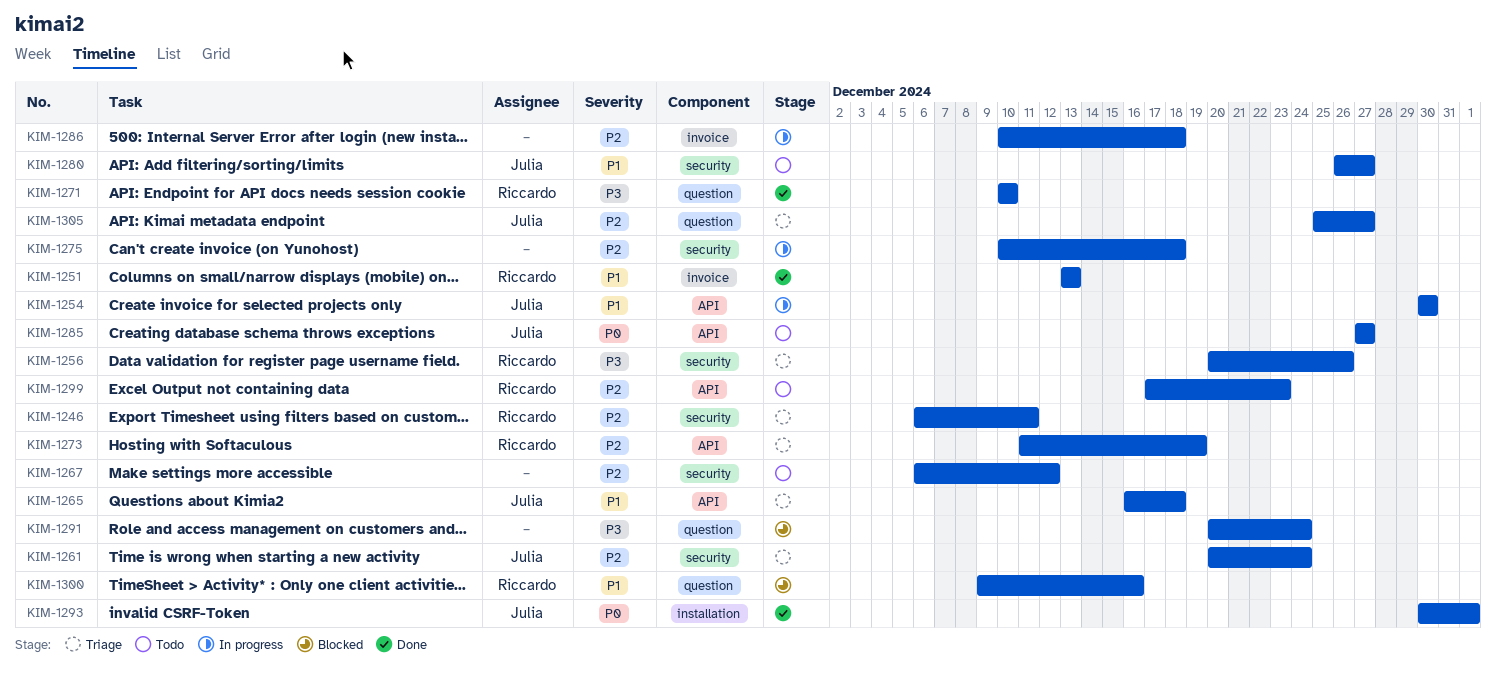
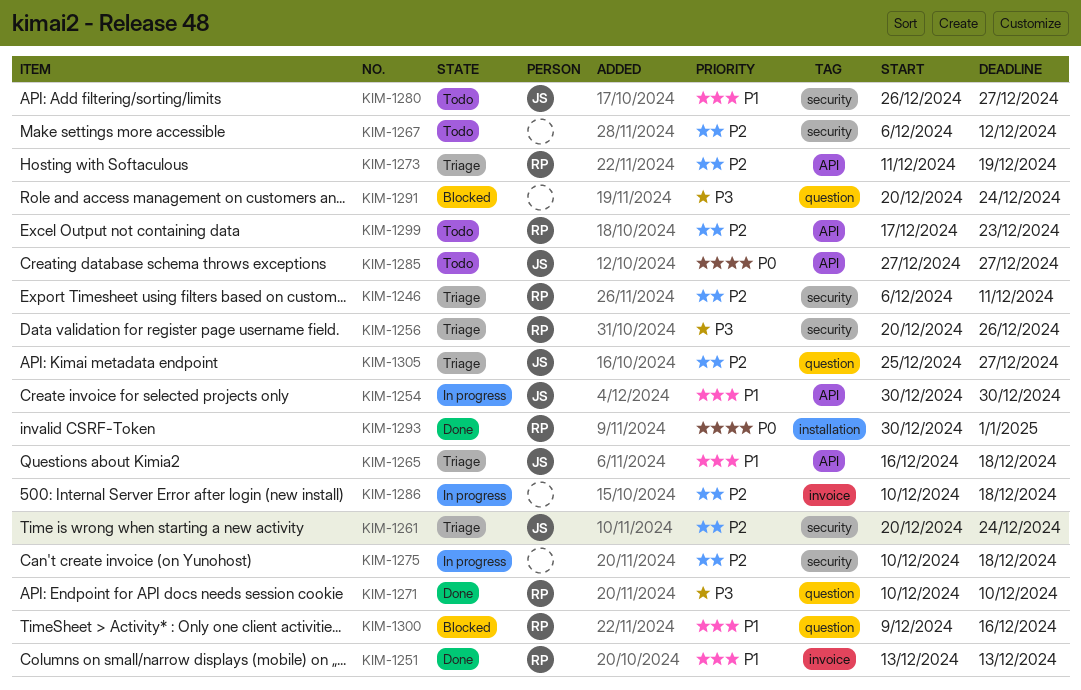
KIM-1293, owner: Julia -> Riccardo

